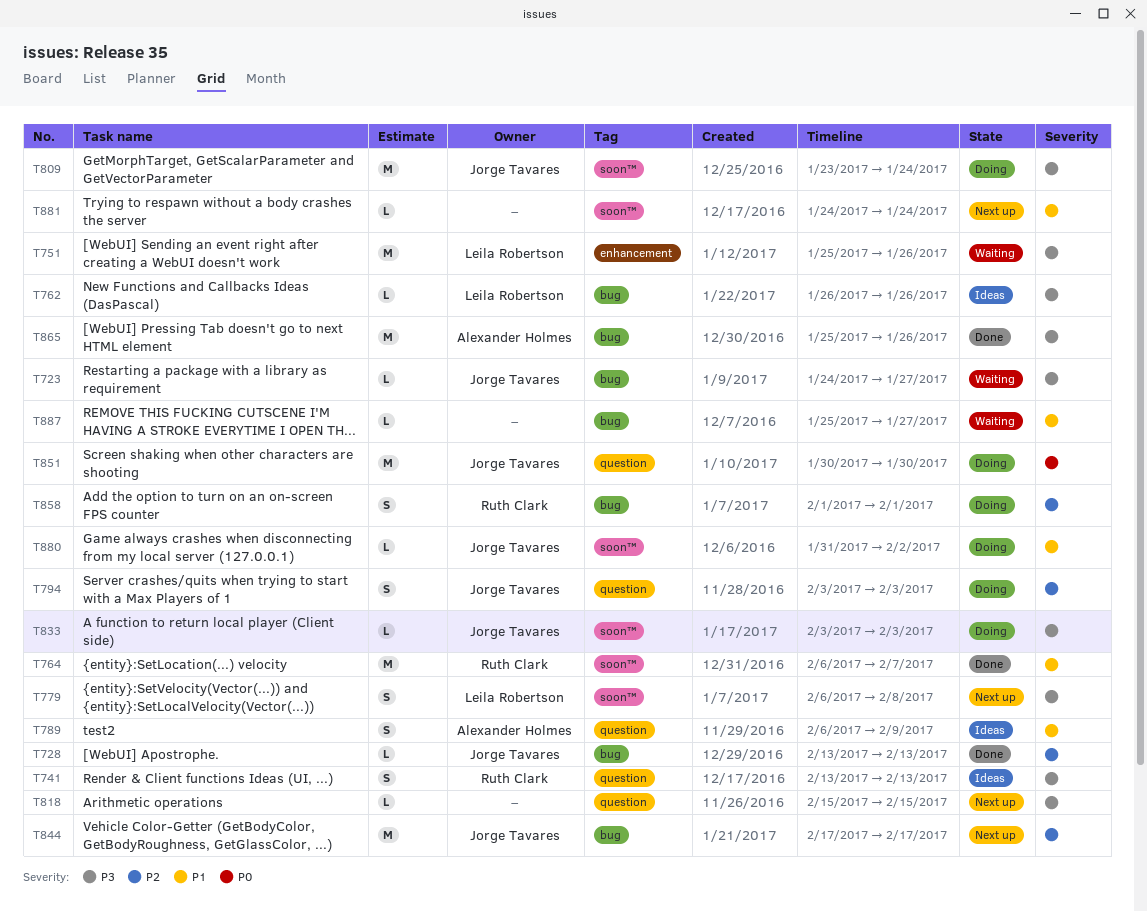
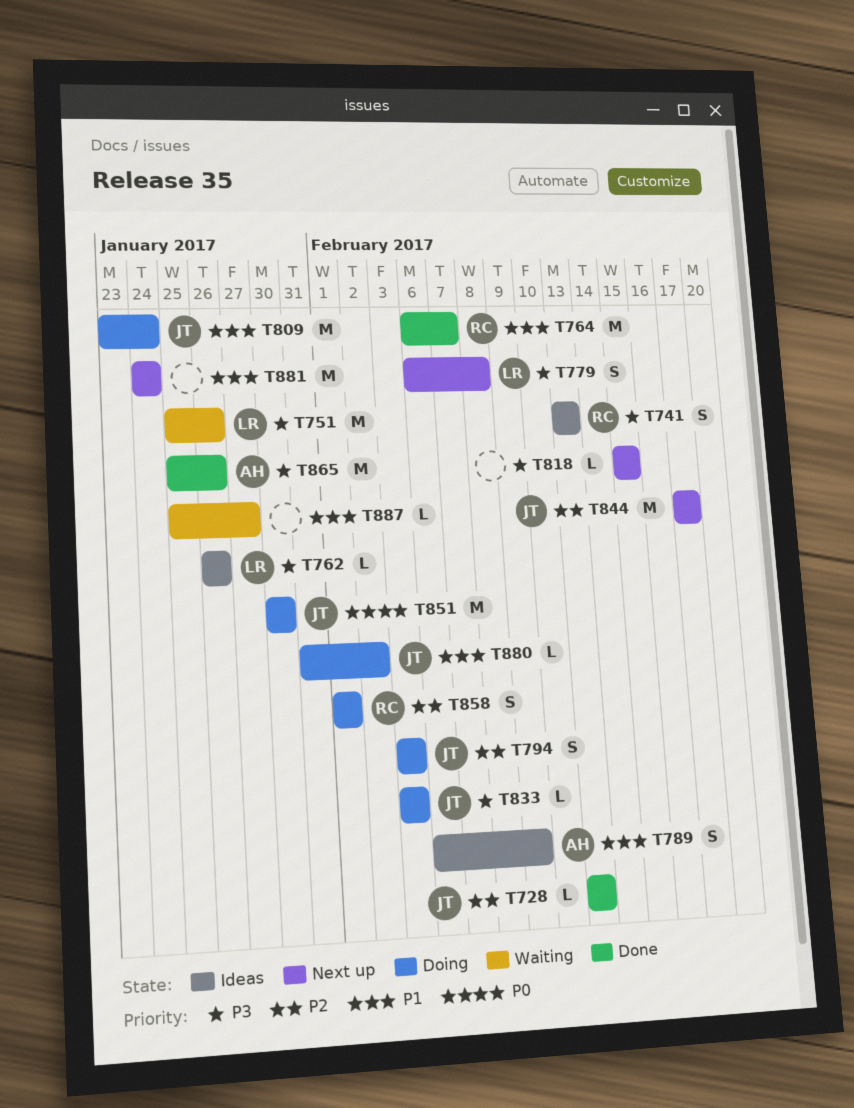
T723: present -> none
T809, priority: P3 -> P1
T881, estimate: L -> M

